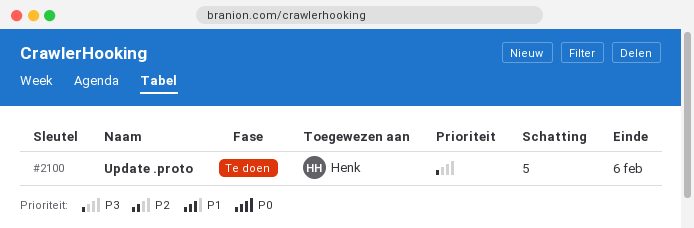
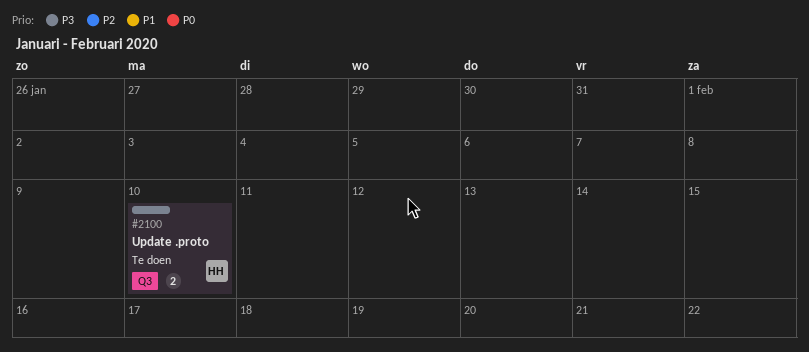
#2100, estimate: 5 -> 2
#2100, due: Feb 6 -> Feb 10

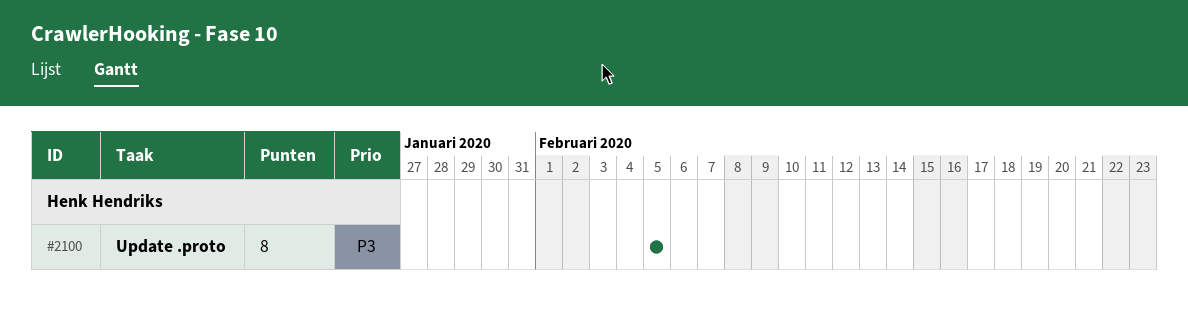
#2100, estimate: 2 -> 8
#2100, due: Feb 10 -> Feb 5

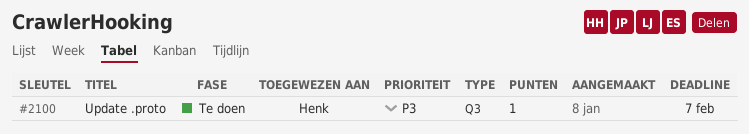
#2100, estimate: 8 -> 1
#2100, due: Feb 5 -> Feb 7

